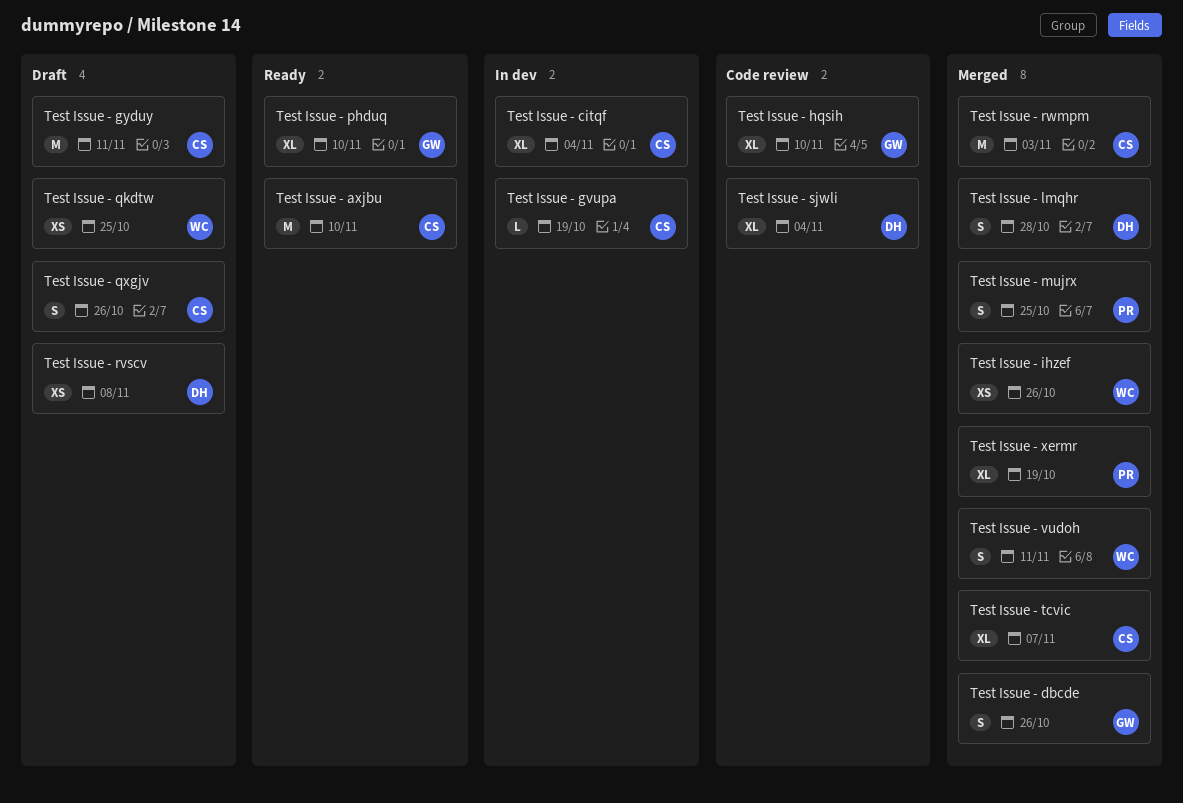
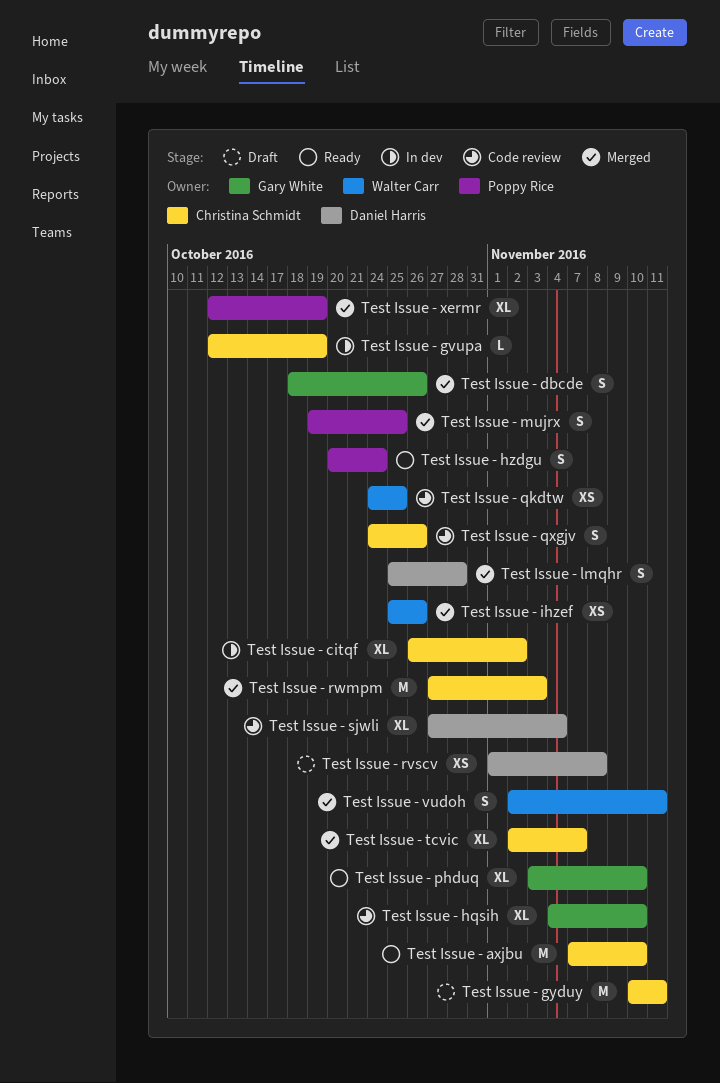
Test Issue - citqf, due: Nov 4 -> Nov 2
Test Issue - hzdgu: none -> present
Test Issue - qkdtw, status: Draft -> Code review
Test Issue - qxgjv, status: Draft -> Code review

